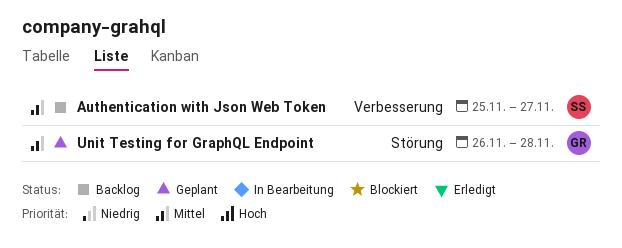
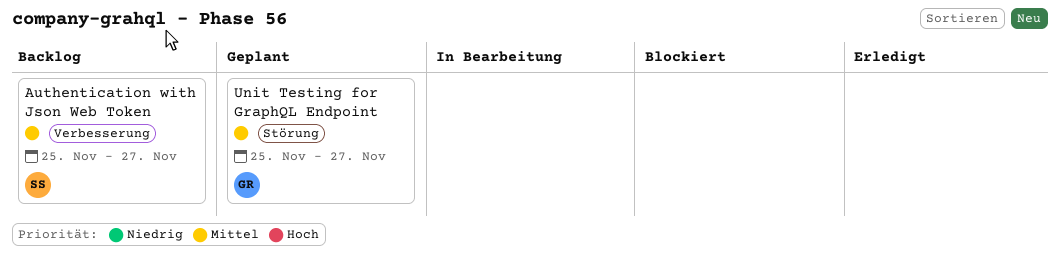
Unit Testing for GraphQL Endpoint, start: Nov 26 -> Nov 25
Unit Testing for GraphQL Endpoint, due: Nov 28 -> Nov 27

